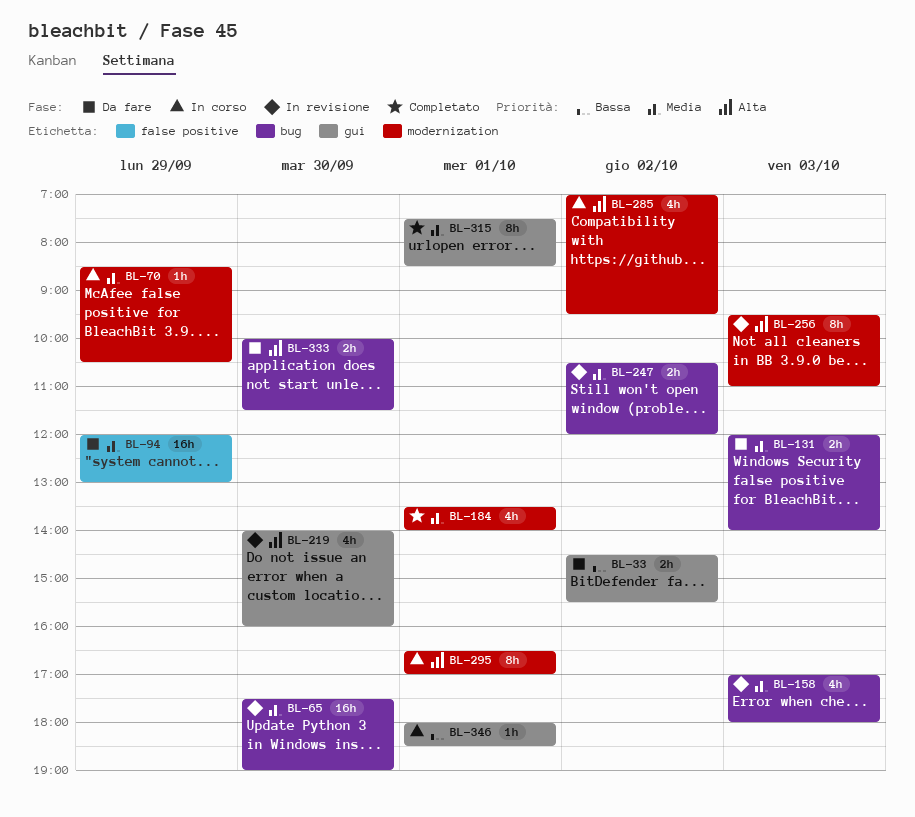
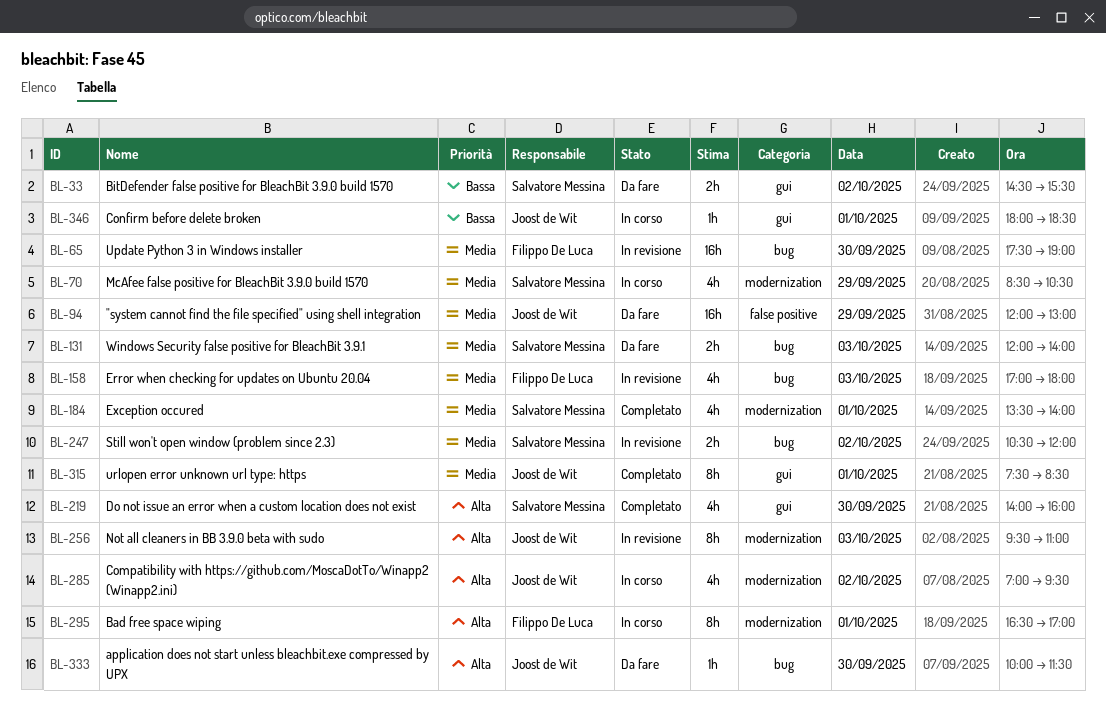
BL-70, estimate: 1h -> 4h
BL-219, status: In revisione -> Completato
BL-333, estimate: 2h -> 1h

